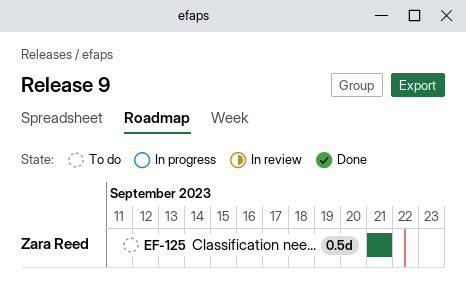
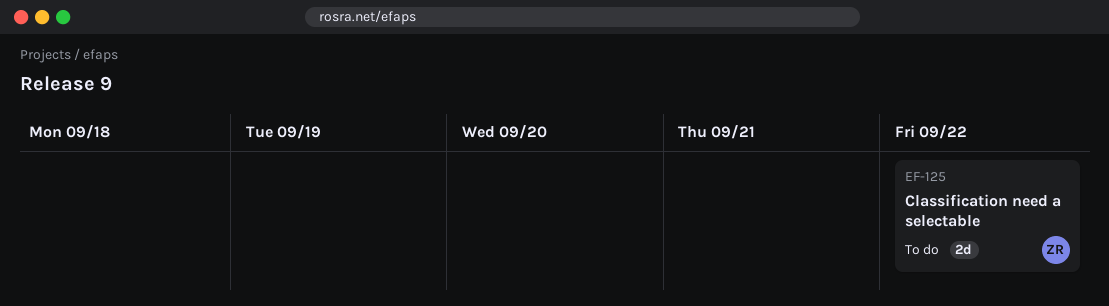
EF-125, estimate: 0.5d -> 2d
EF-125, due: Sep 21 -> Sep 22

